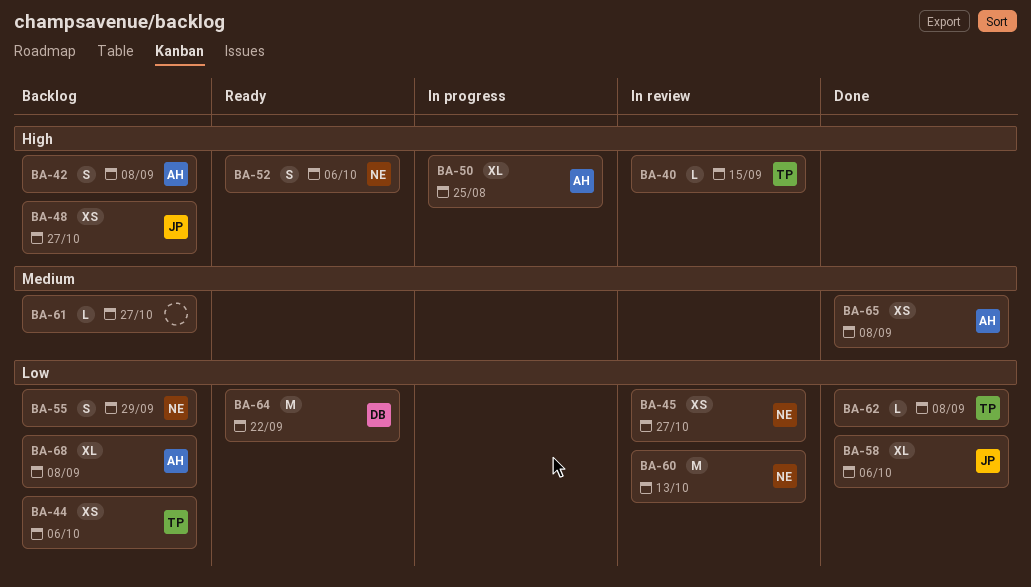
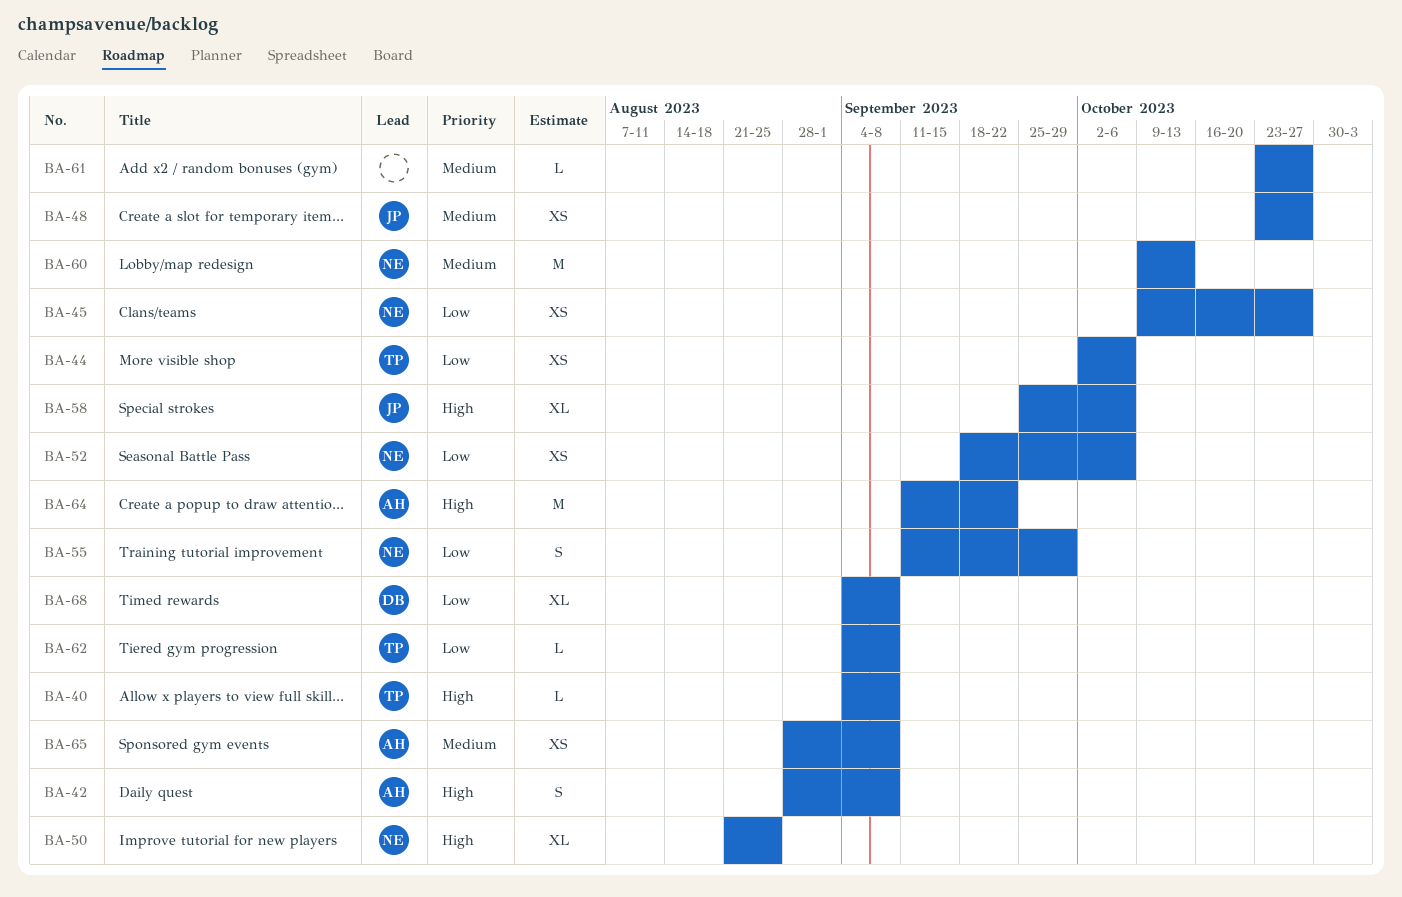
BA-40, due: Sep 15 -> Sep 8
BA-48, priority: High -> Medium
BA-50, owner: AH -> NE
BA-52, priority: High -> Low
BA-52, estimate: S -> XS
BA-58, priority: Low -> High
BA-60, priority: Low -> Medium
BA-64, owner: DB -> AH
BA-64, priority: Low -> High
BA-68, owner: AH -> DB

